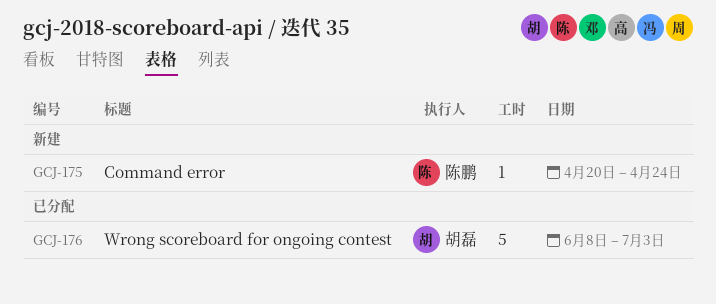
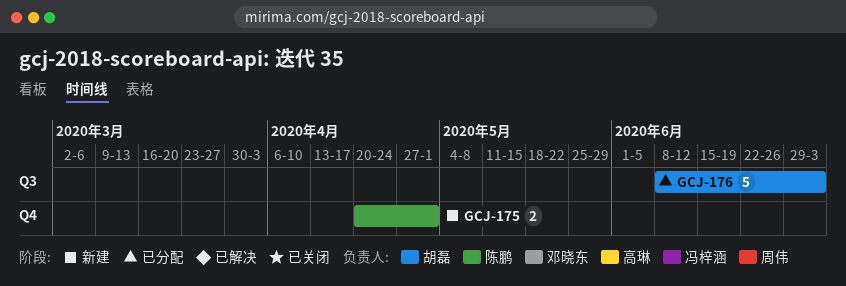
GCJ-175, estimate: 1 -> 2
GCJ-175, due: Apr 24 -> May 1

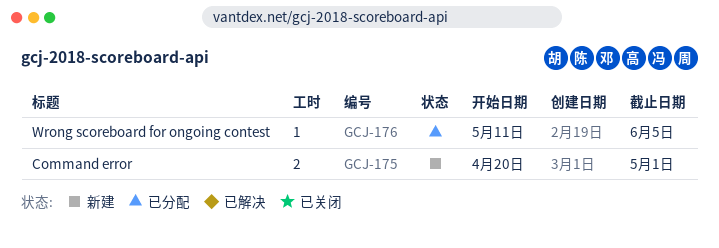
GCJ-176, estimate: 5 -> 1
GCJ-176, start: Jun 8 -> May 11
GCJ-176, due: Jul 3 -> Jun 5

